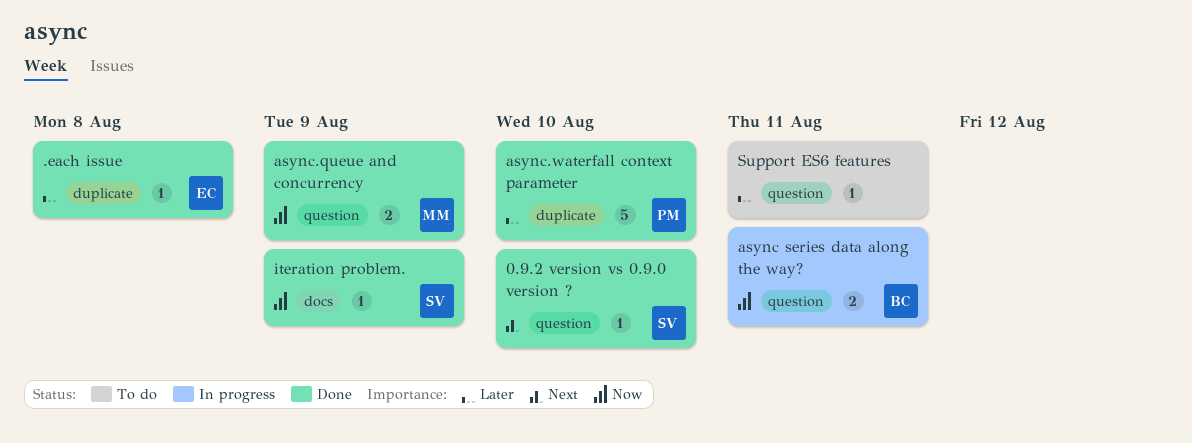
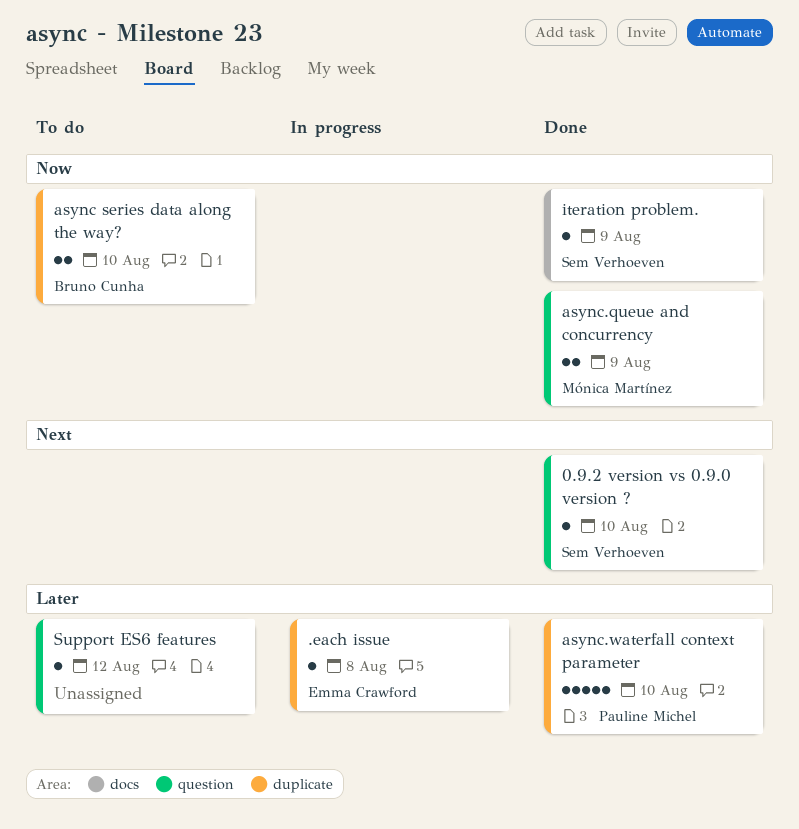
.each issue, status: Done -> In progress
async series data along the way?, status: In progress -> To do
async series data along the way?, label: question -> duplicate
async series data along the way?, due: Aug 11 -> Aug 10
Support ES6 features, due: Aug 11 -> Aug 12

